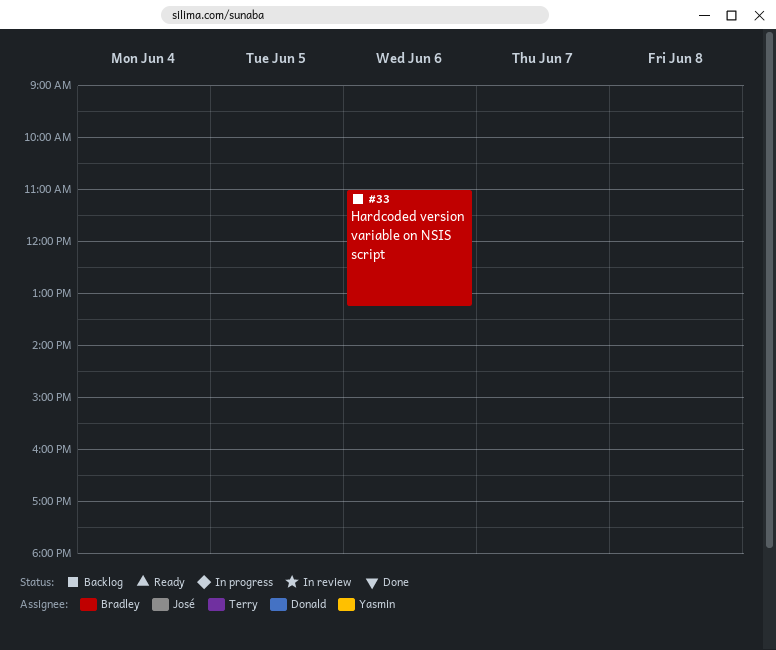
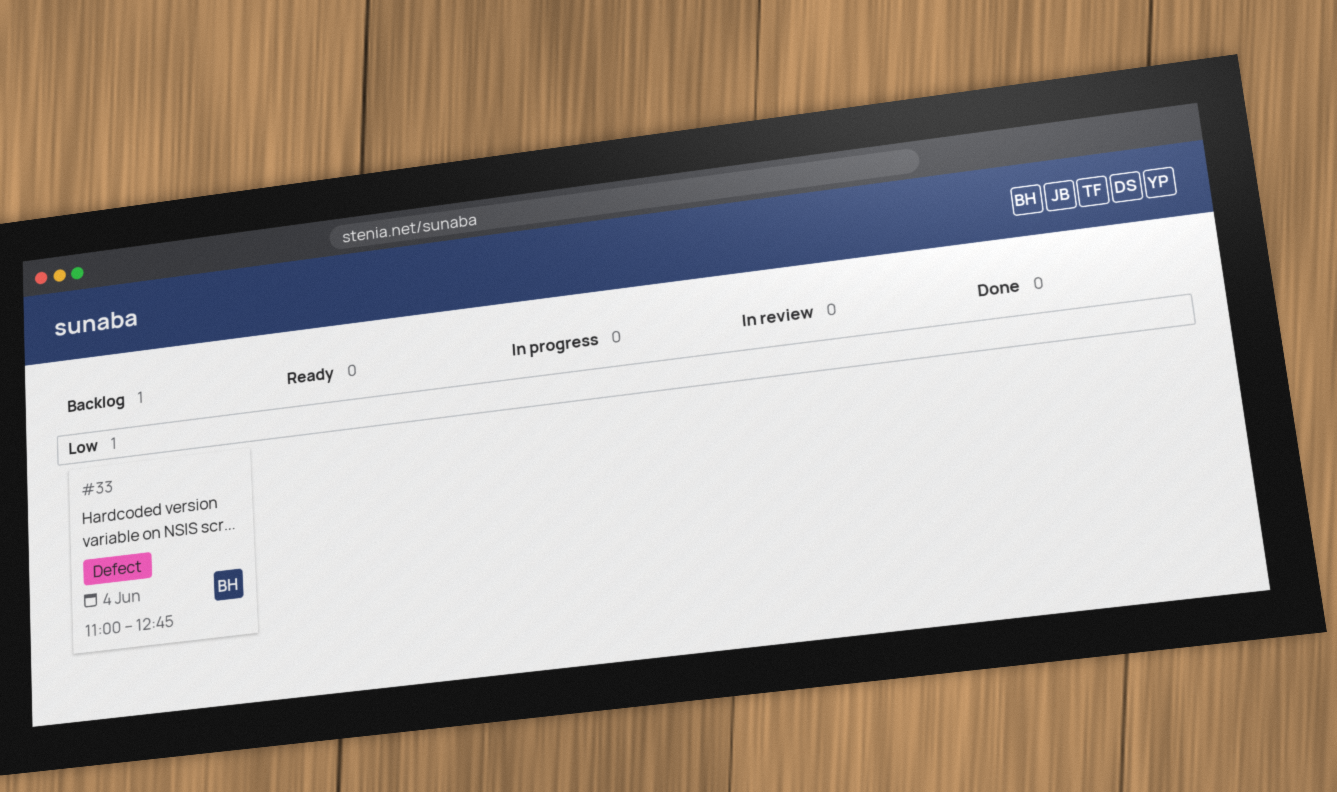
#33, day: Jun 6 -> Jun 4
#33, ends: 13:15 -> 12:45

